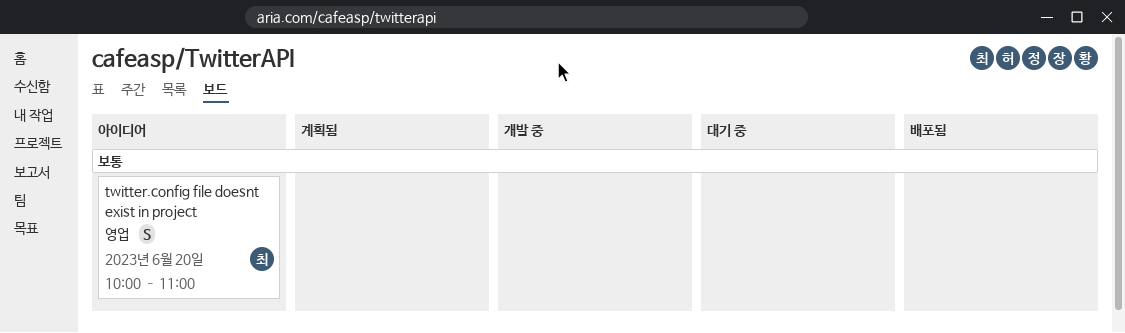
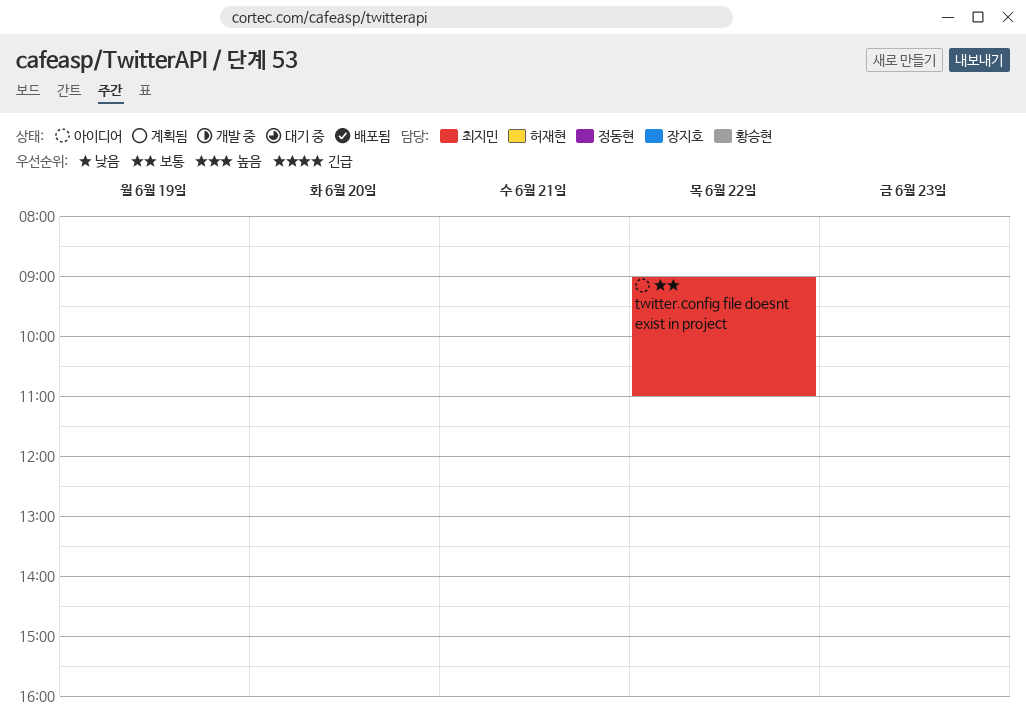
twitter.config file doesnt exist in project, day: Jun 20 -> Jun 22
twitter.config file doesnt exist in project, begins: 10:00 -> 09:00

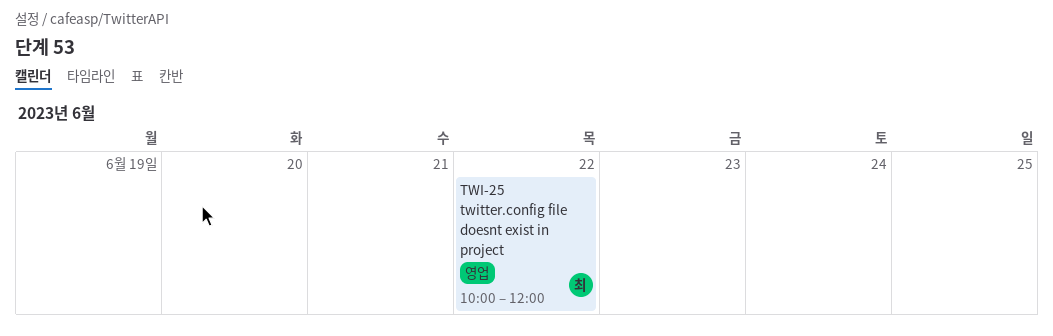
twitter.config file doesnt exist in project, begins: 09:00 -> 10:00
twitter.config file doesnt exist in project, ends: 11:00 -> 12:00

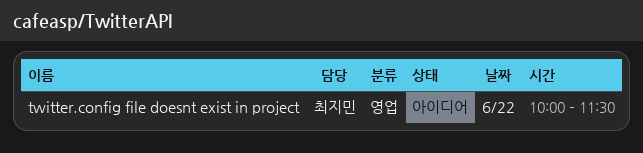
twitter.config file doesnt exist in project, ends: 12:00 -> 11:30

